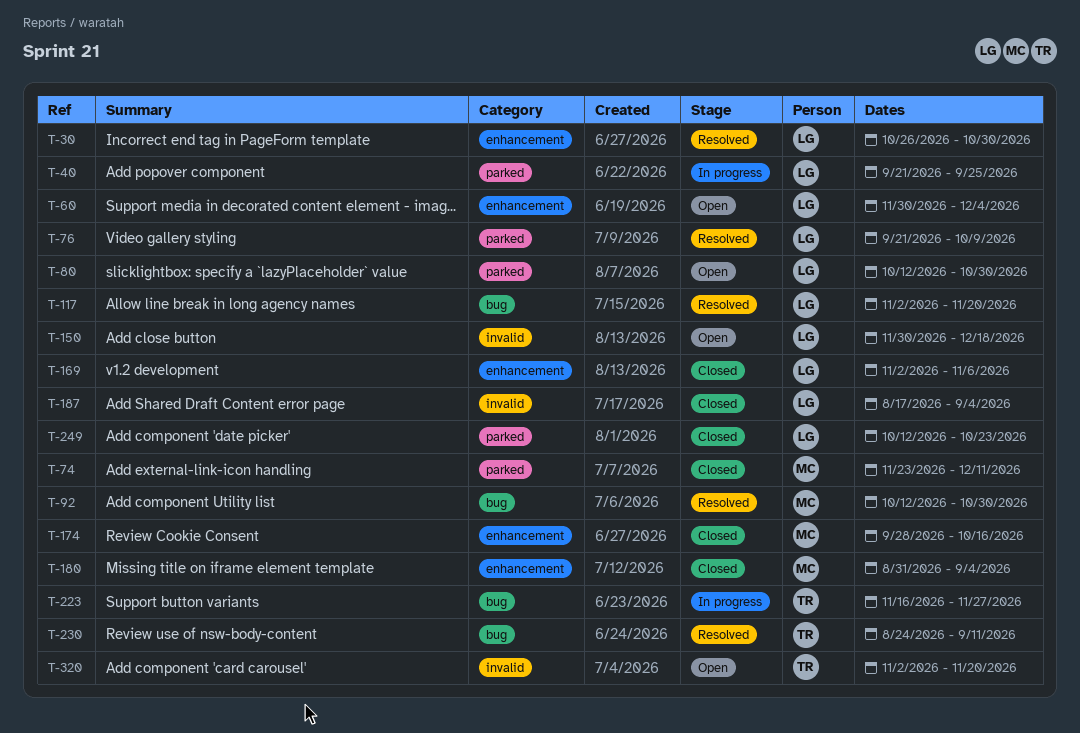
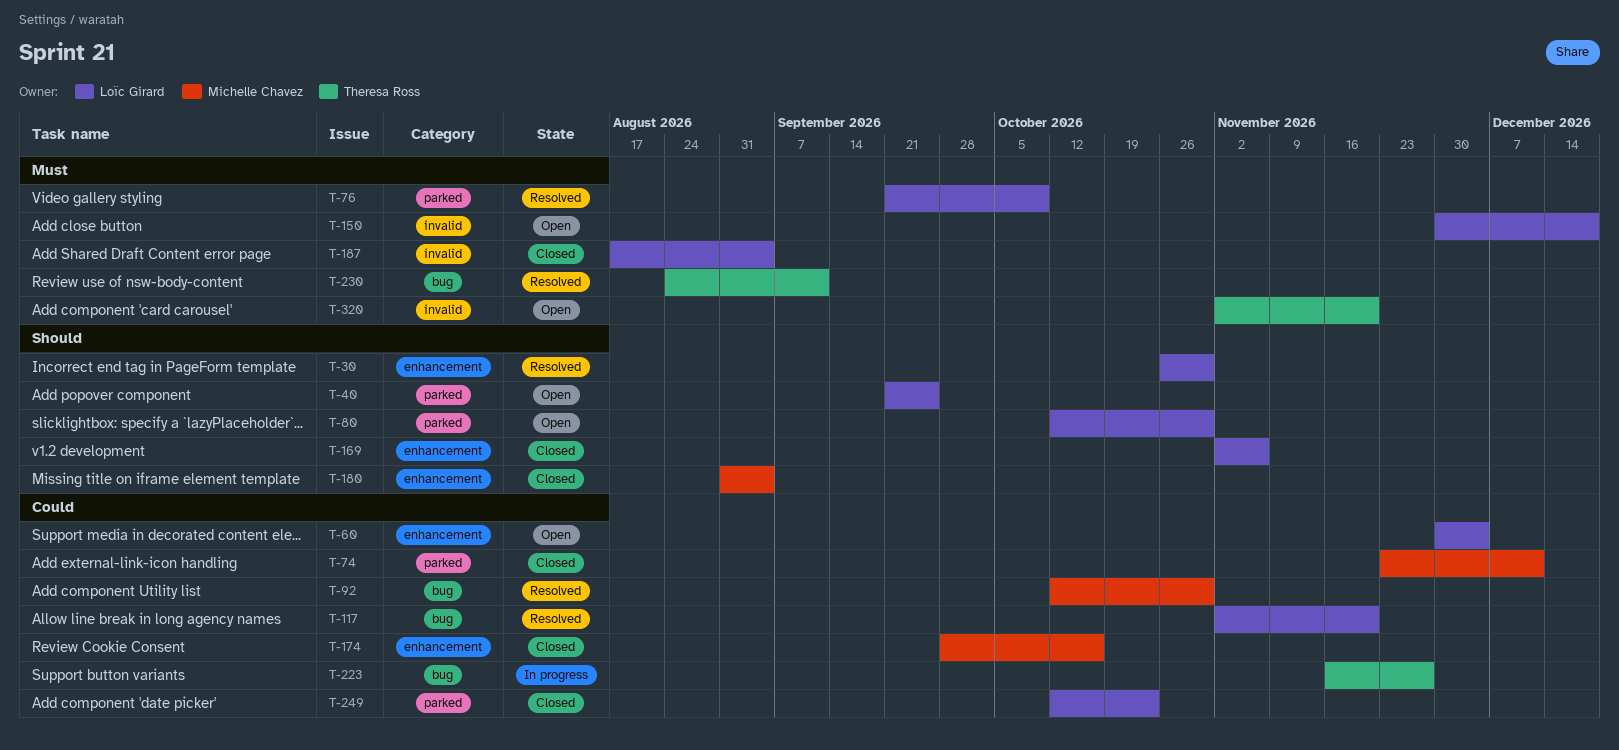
T-40, status: In progress -> Open

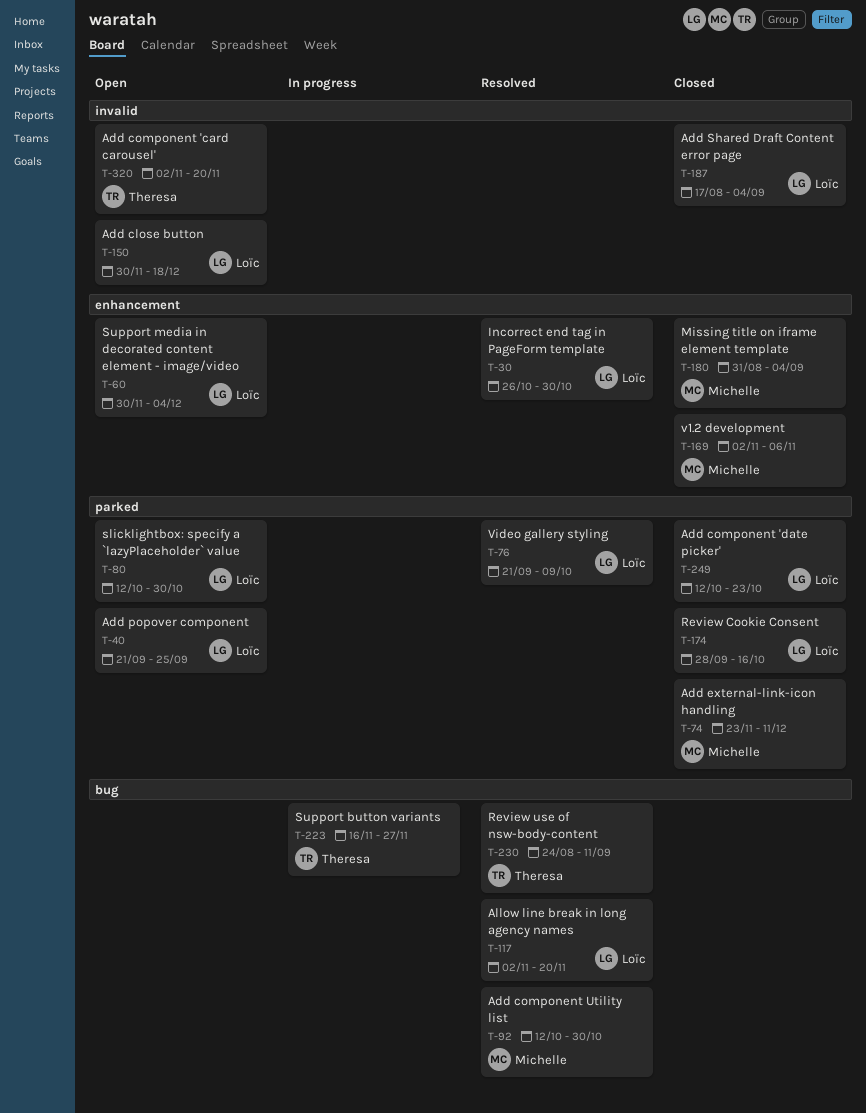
T-169, owner: Loïc Girard -> Michelle Chavez
T-174, owner: Michelle Chavez -> Loïc Girard
T-174, label: enhancement -> parked

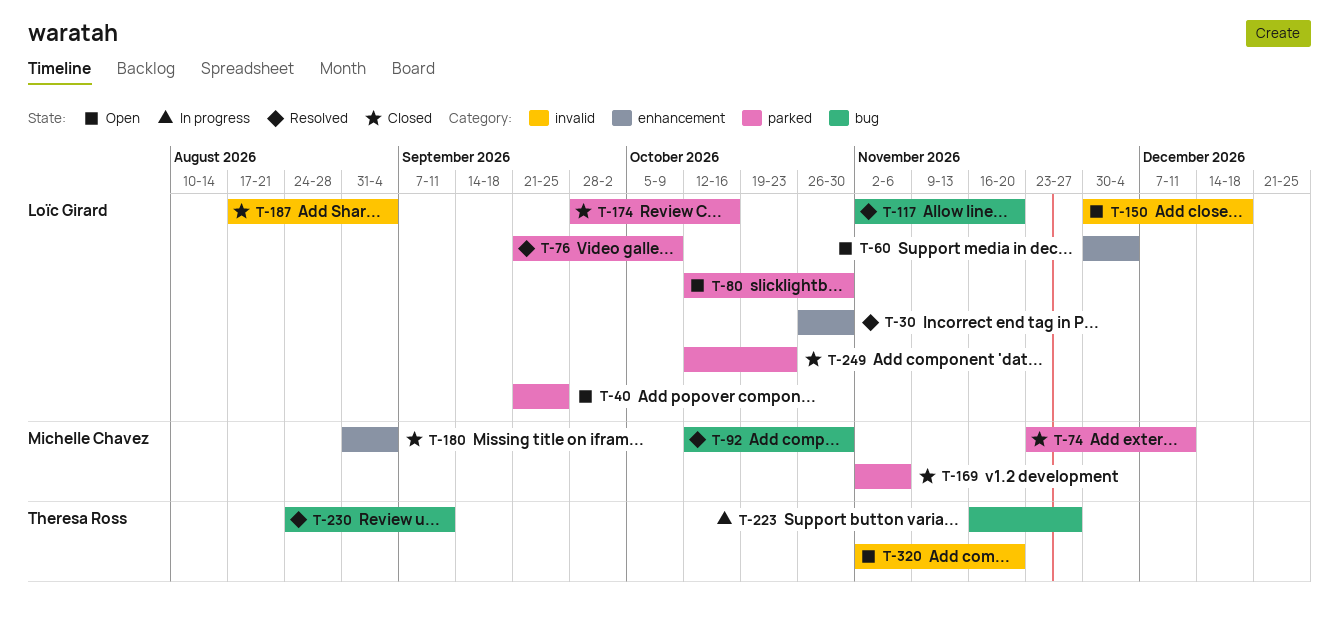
T-169, label: enhancement -> parked

